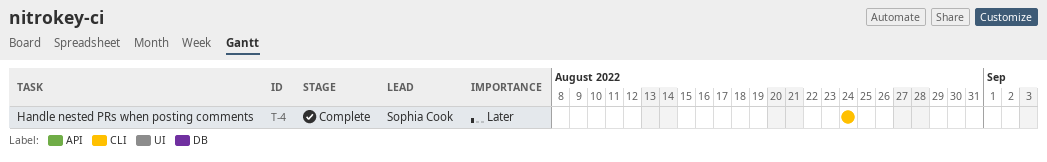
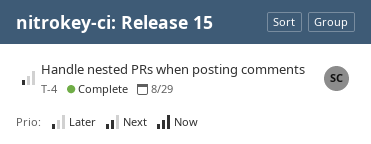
T-4, due: Aug 24 -> Aug 29

